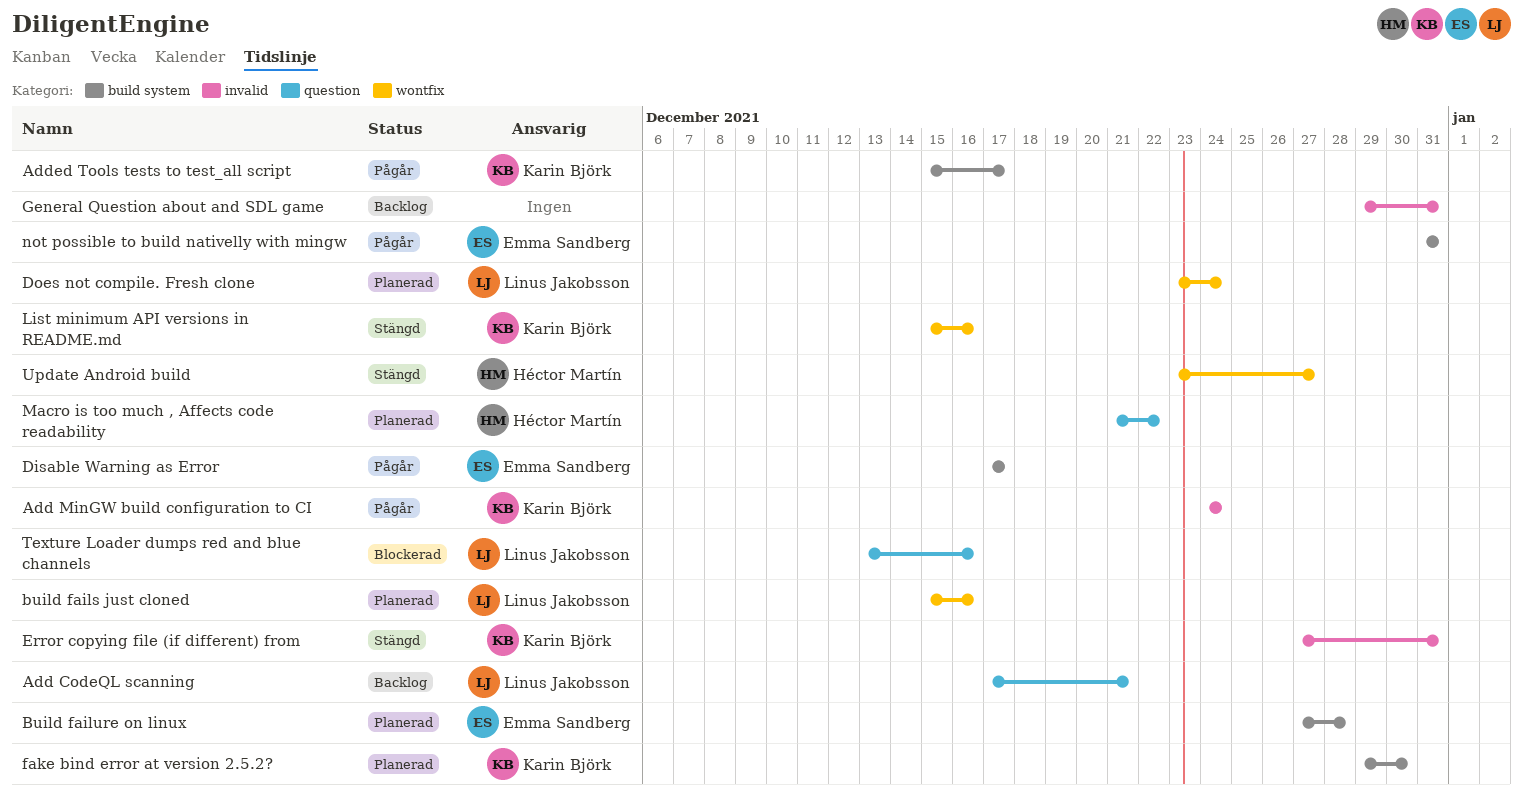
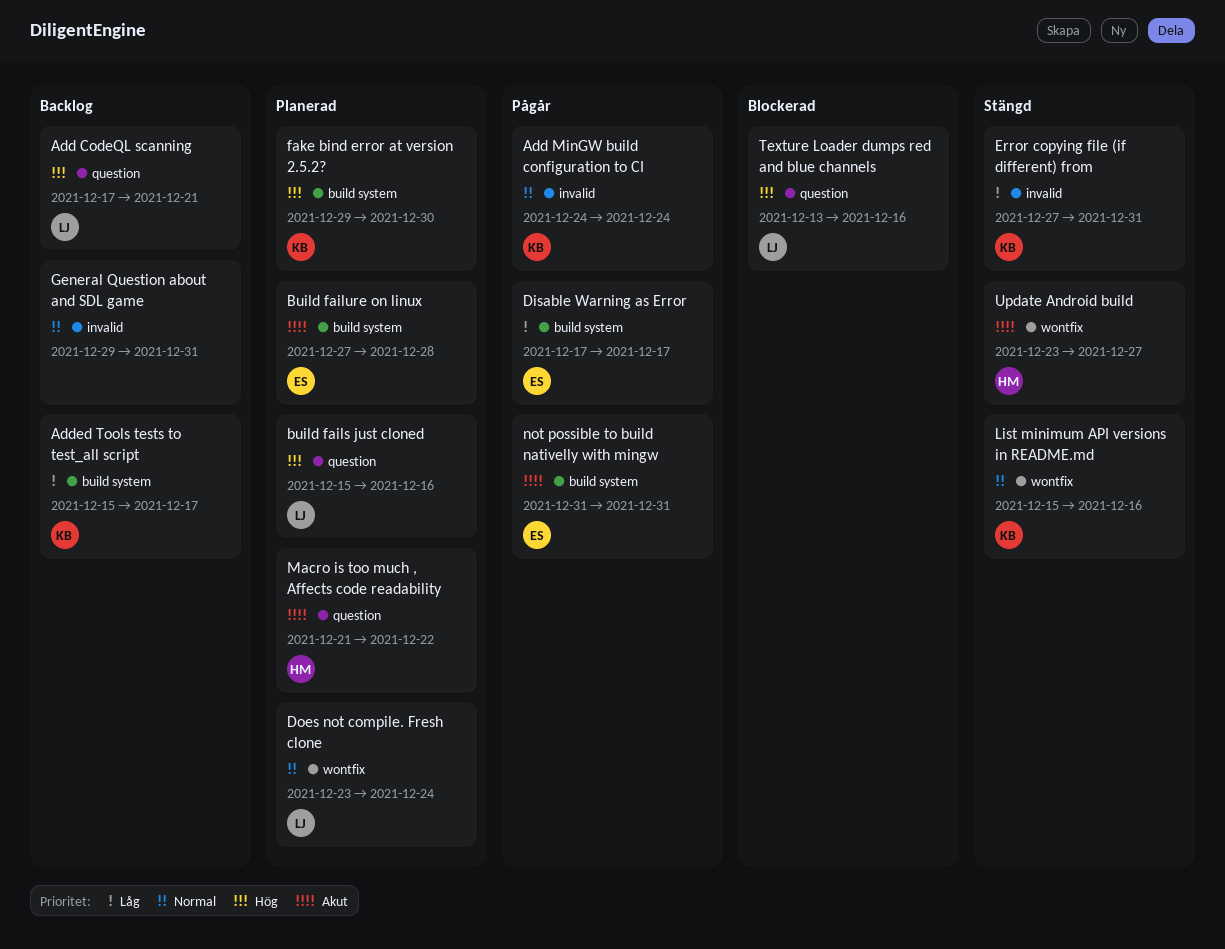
Added Tools tests to test_all script, status: Pågår -> Backlog
build fails just cloned, label: wontfix -> question

